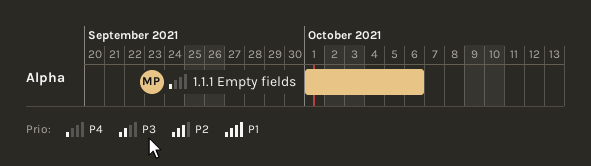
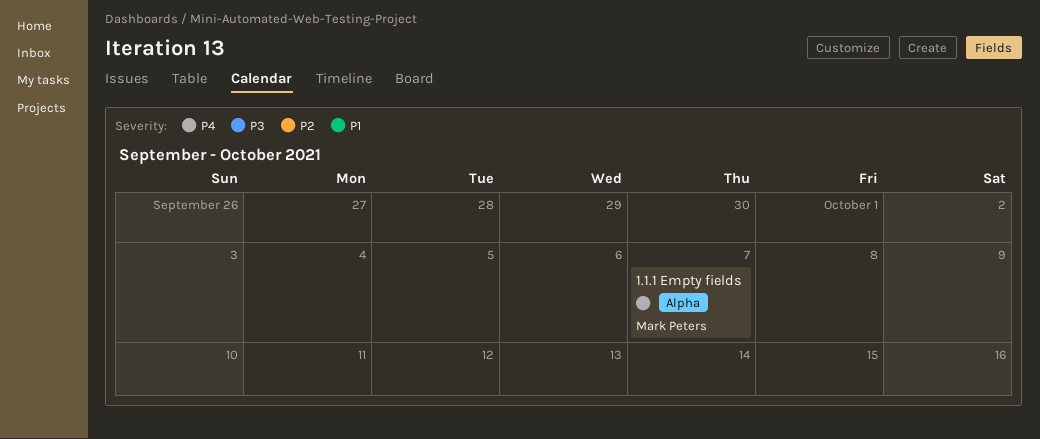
1.1.1 Empty fields, due: Oct 6 -> Oct 7

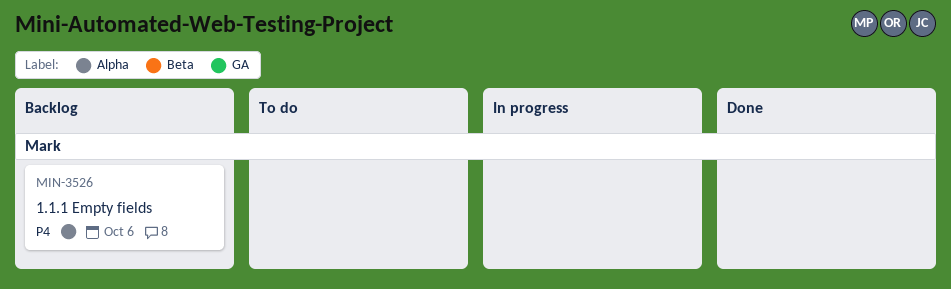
1.1.1 Empty fields, due: Oct 7 -> Oct 6

